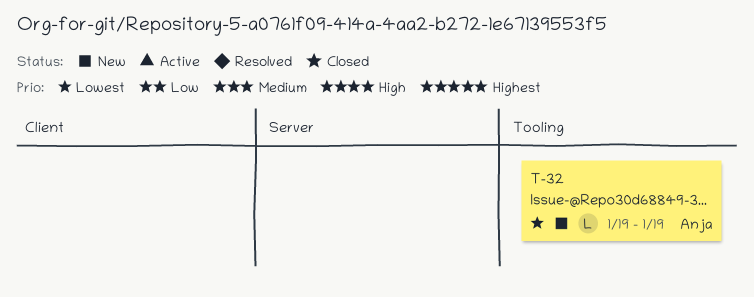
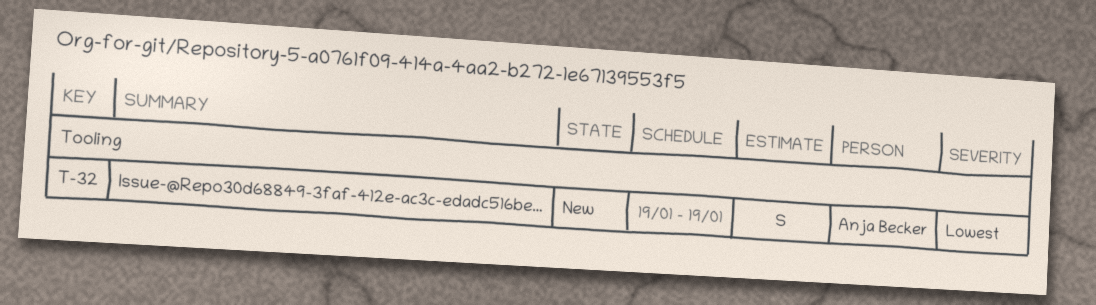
T-32, estimate: L -> S

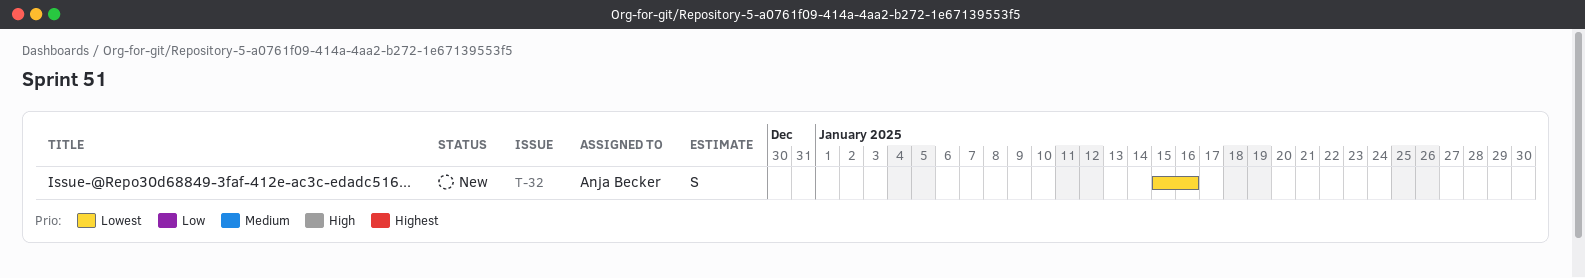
T-32, start: Jan 19 -> Jan 15
T-32, due: Jan 19 -> Jan 16

